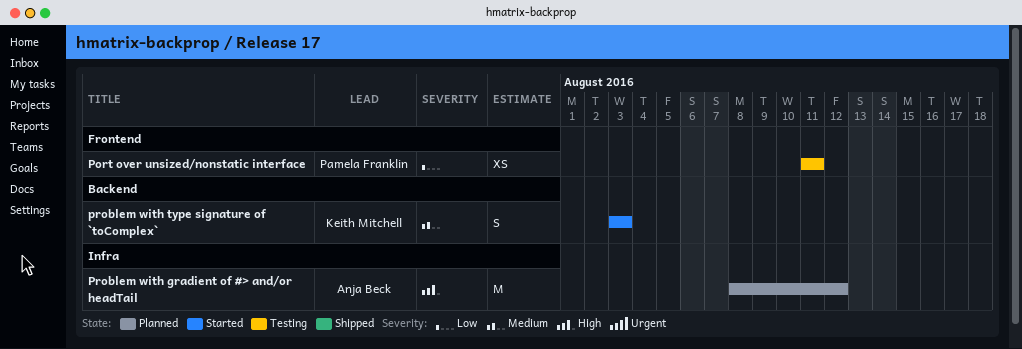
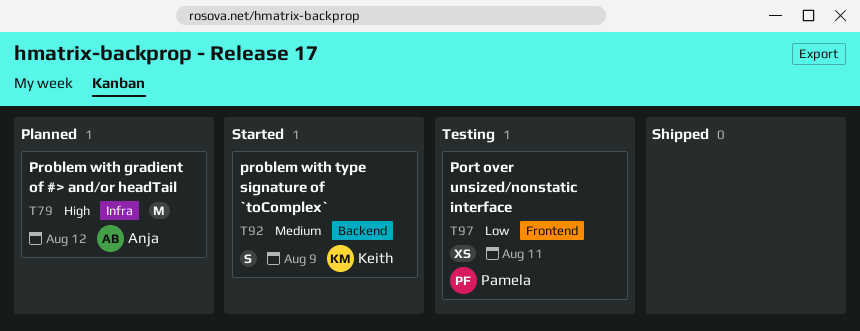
problem with type signature of `toComplex`, due: Aug 3 -> Aug 9

